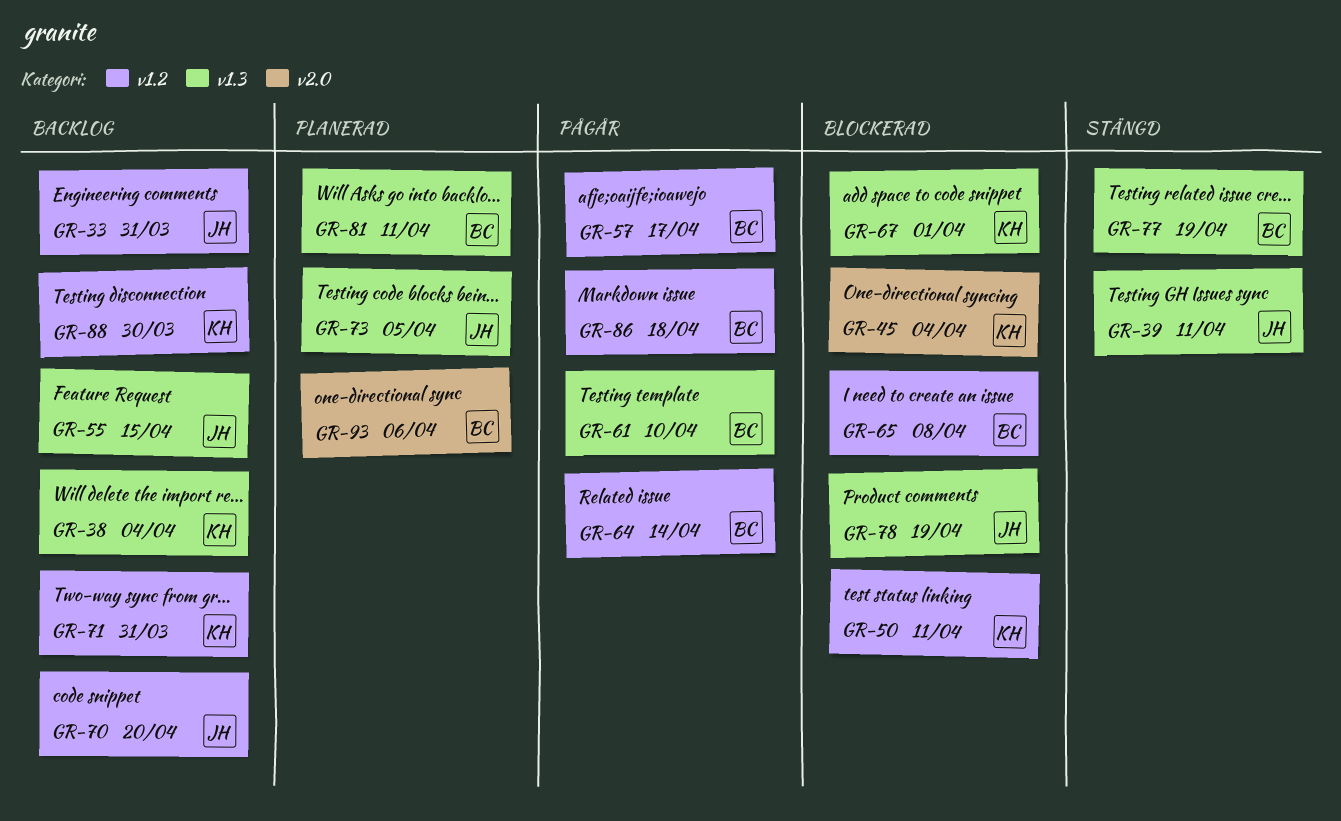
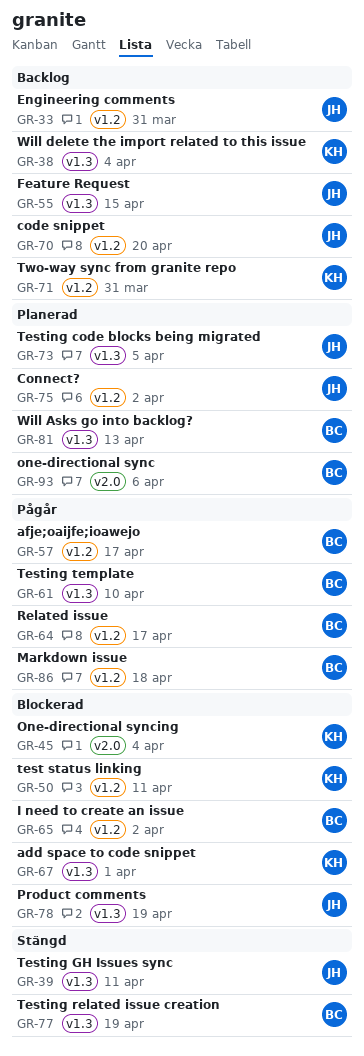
GR-64, due: Apr 14 -> Apr 17
GR-65, due: Apr 8 -> Apr 2
GR-75: none -> present
GR-81, due: Apr 11 -> Apr 13
GR-88: present -> none

